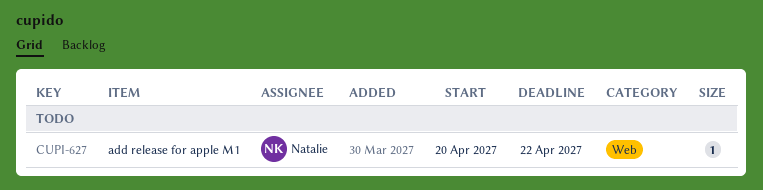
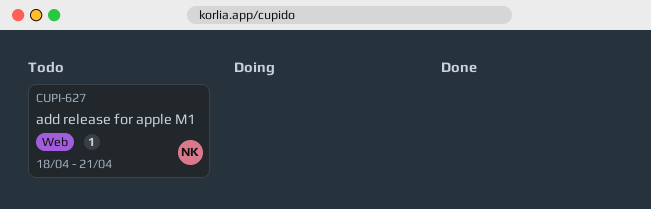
CUPI-627, start: Apr 20 -> Apr 18
CUPI-627, due: Apr 22 -> Apr 21

